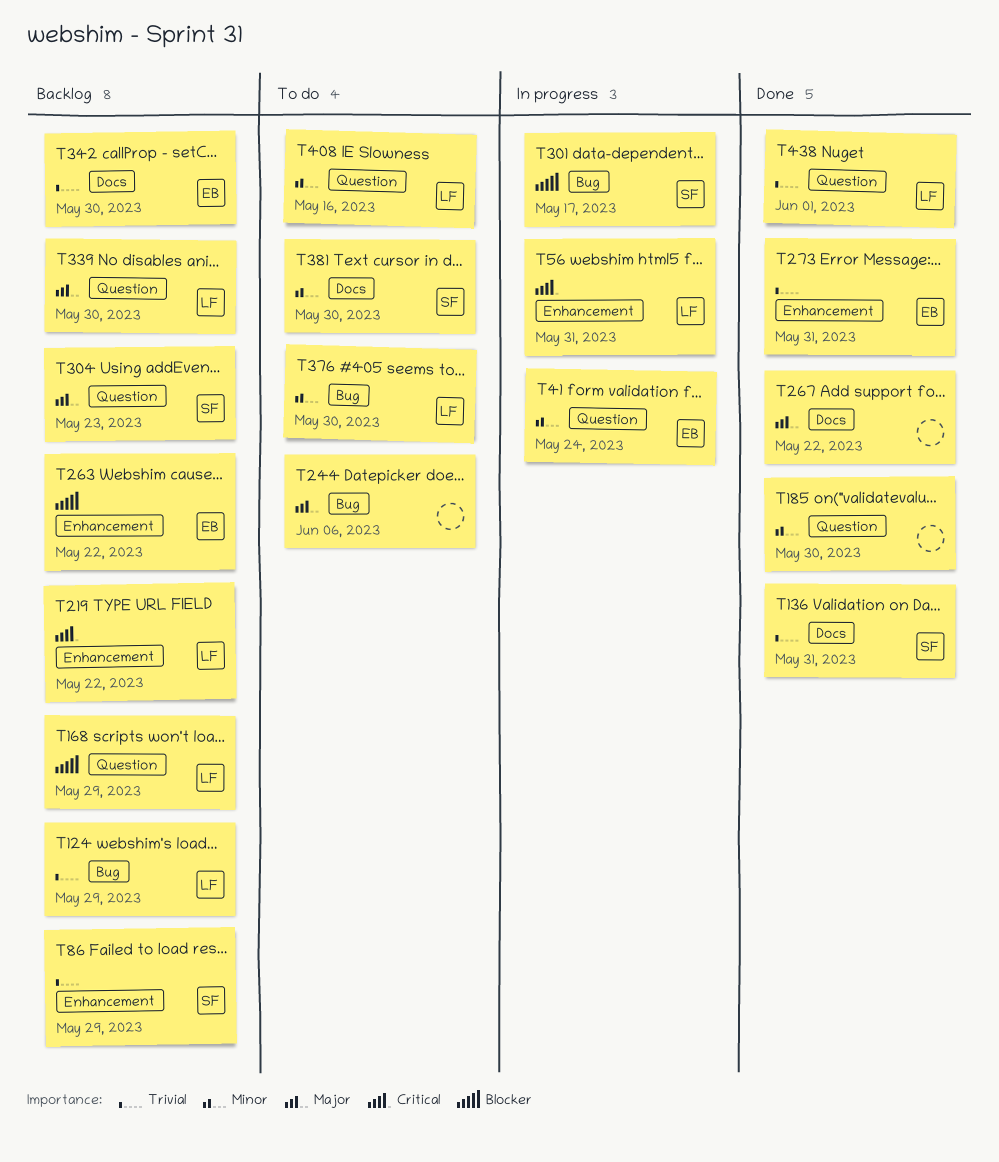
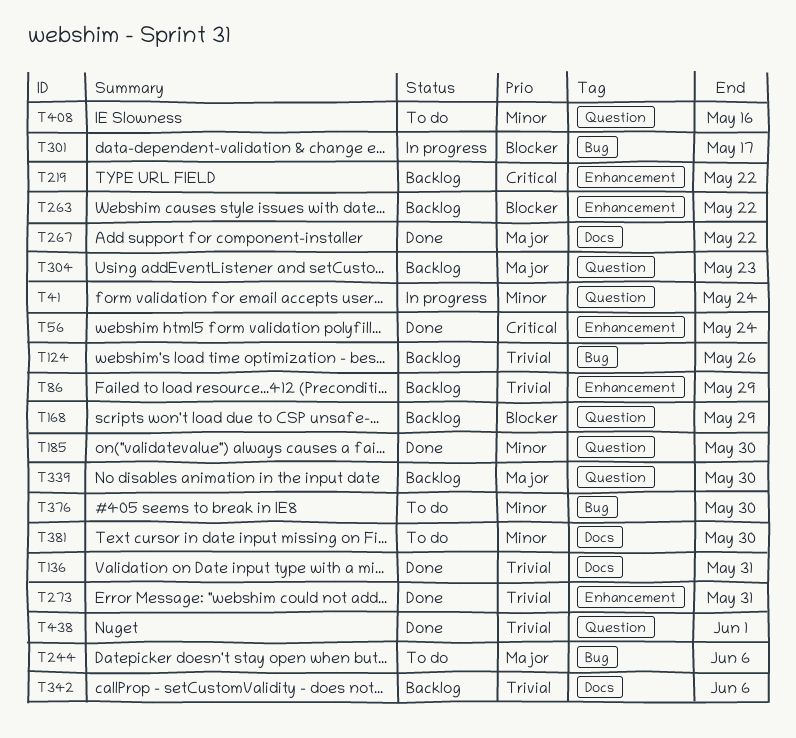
T56, status: In progress -> Done
T56, due: May 31 -> May 24
T124, due: May 29 -> May 26
T342, due: May 30 -> Jun 6

